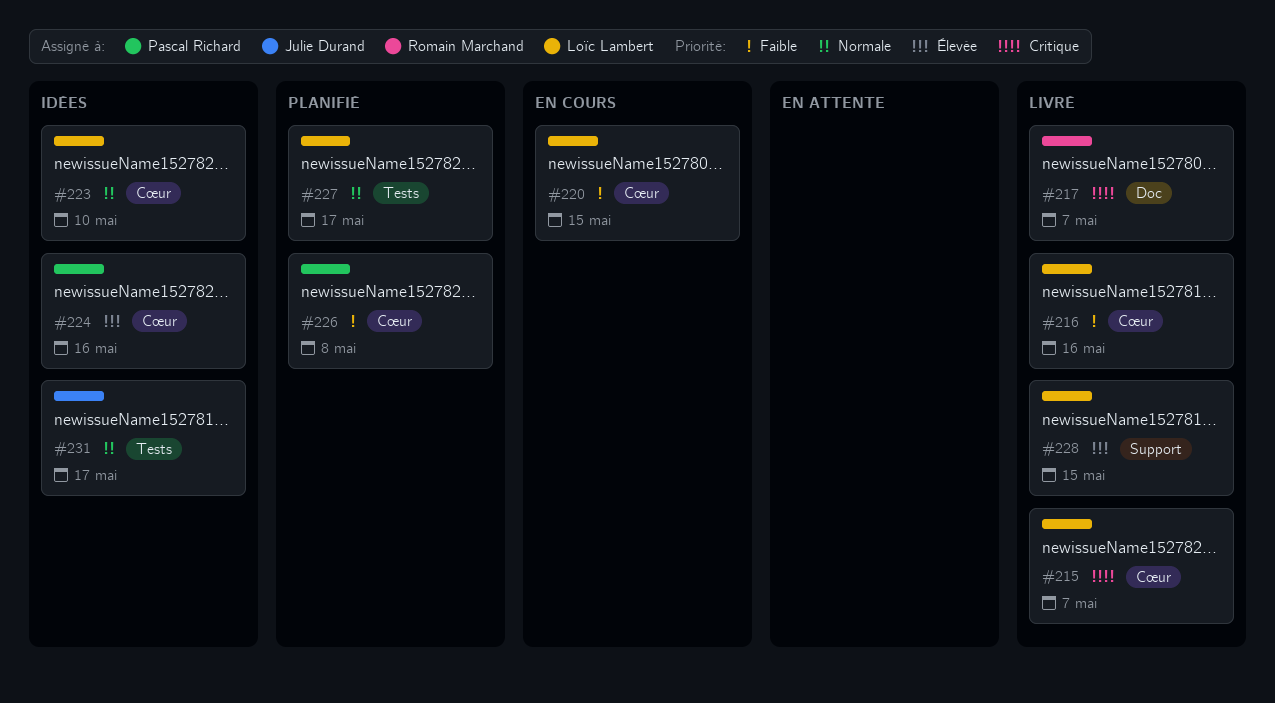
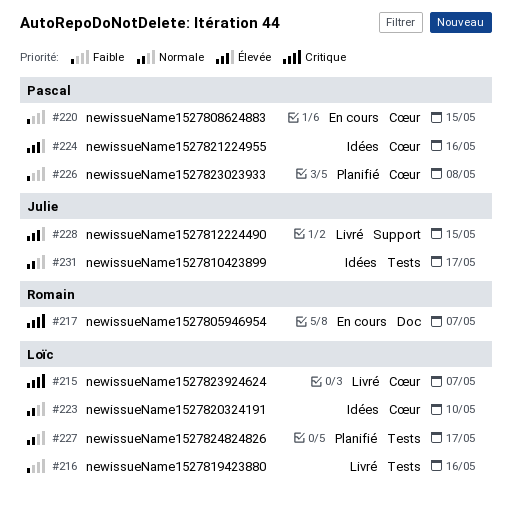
#216, label: Cœur -> Tests
#217, status: Livré -> En cours
#220, owner: Loïc Lambert -> Pascal Richard
#228, owner: Loïc Lambert -> Julie Durand

